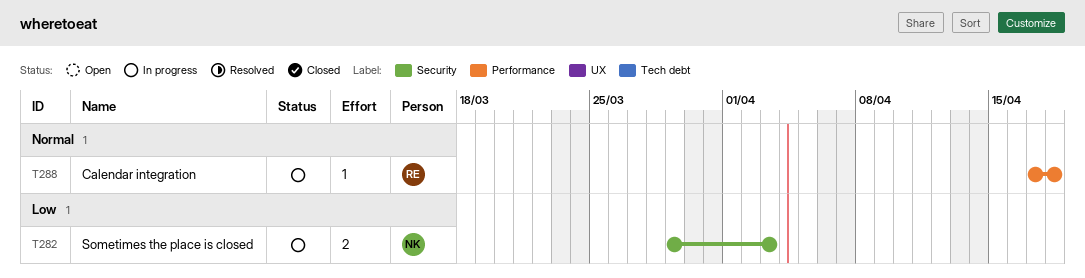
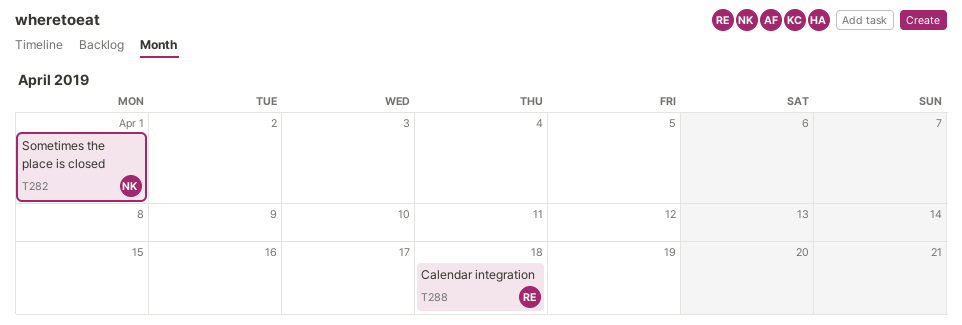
T282, due: Apr 3 -> Apr 1

